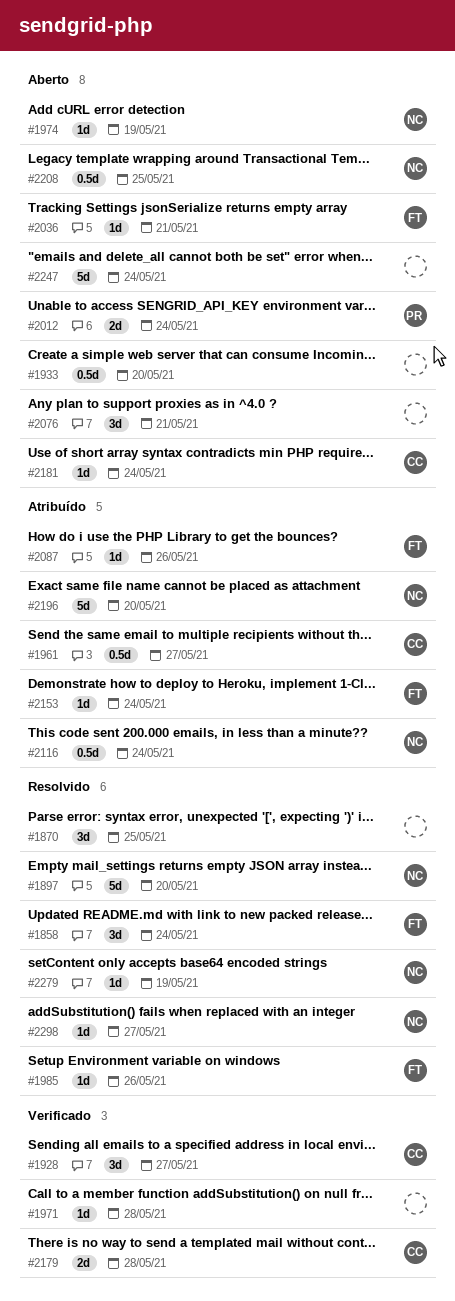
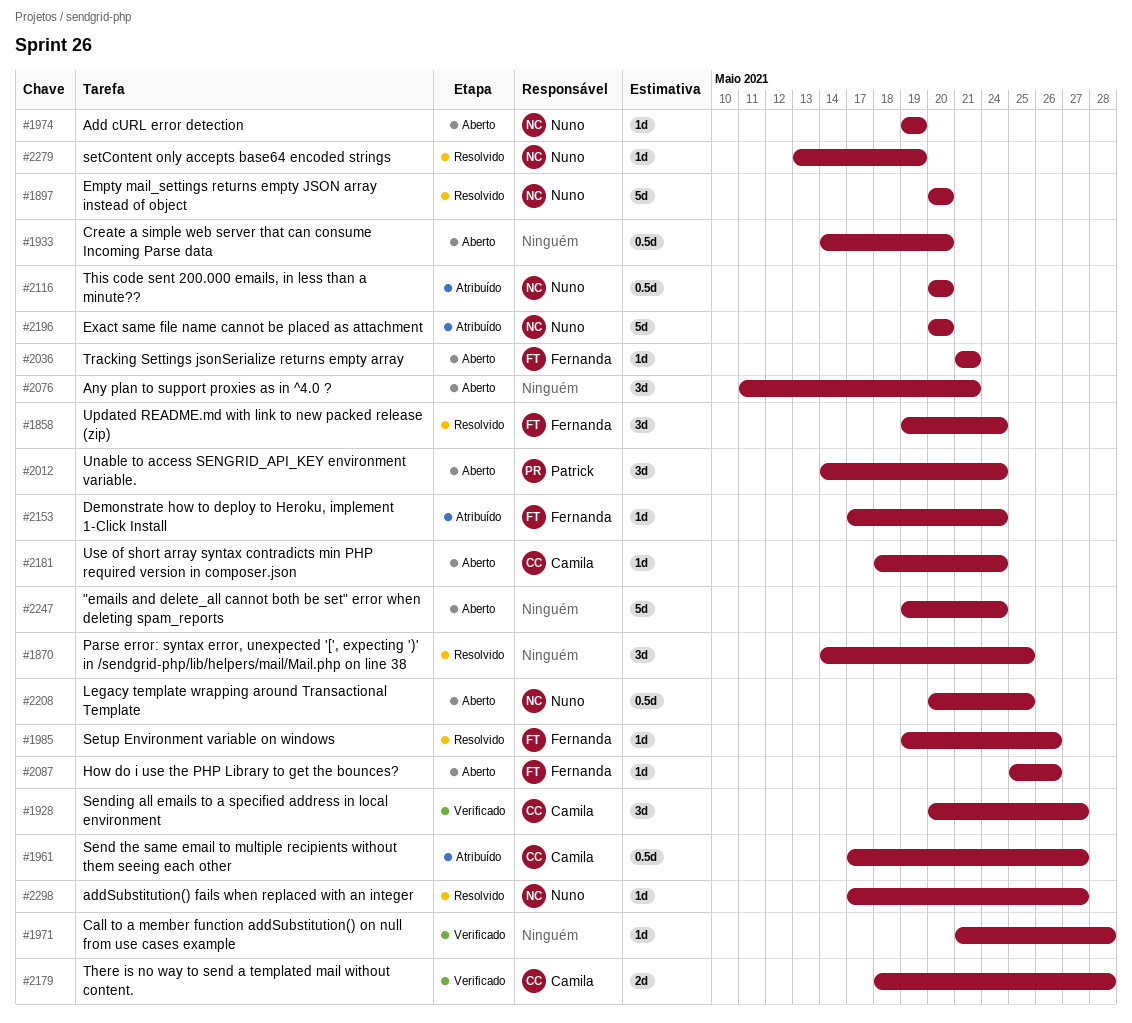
#2012, estimate: 2d -> 3d
#2087, status: Atribuído -> Aberto
#2116, due: May 24 -> May 20

